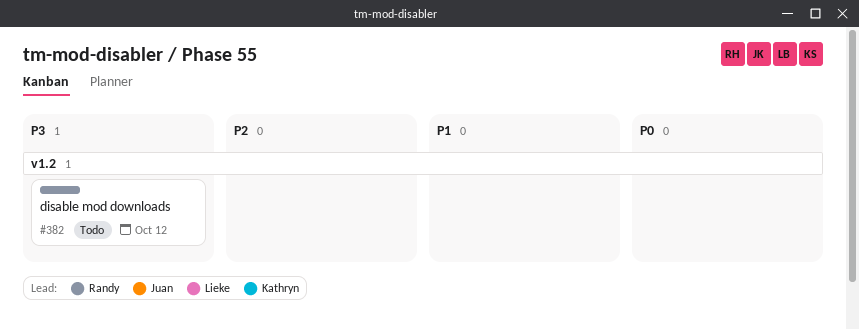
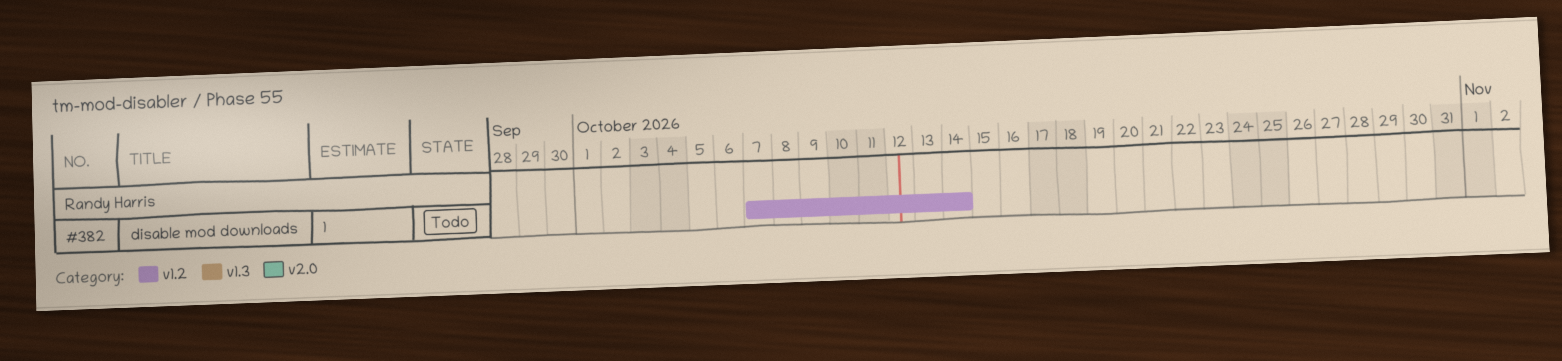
#382, due: Oct 12 -> Oct 14

